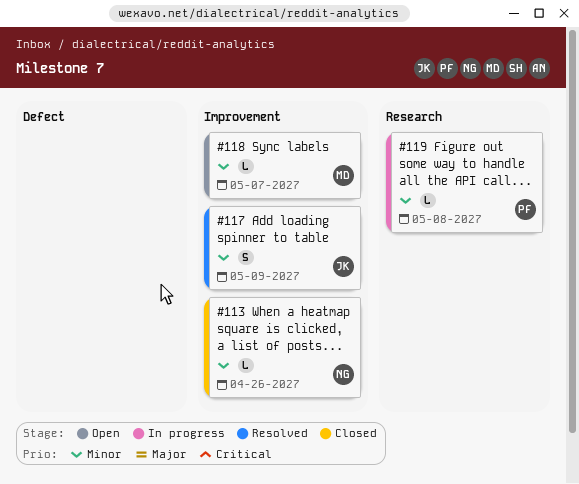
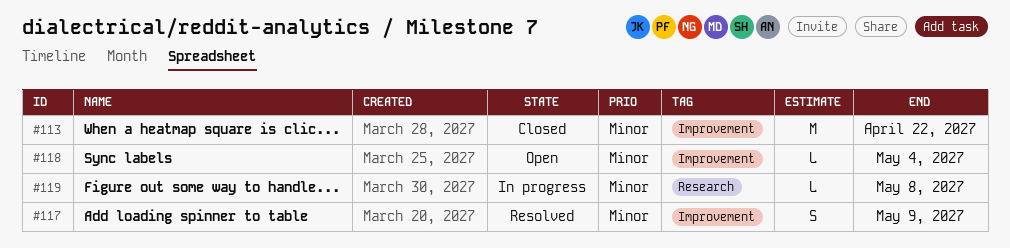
#113, estimate: L -> M
#113, due: Apr 26 -> Apr 22
#118, due: May 7 -> May 4

